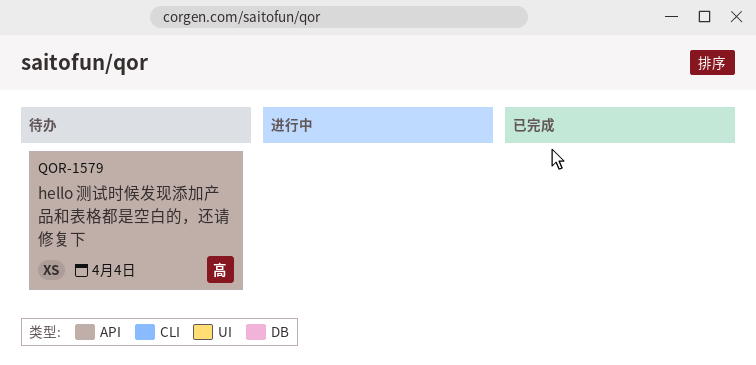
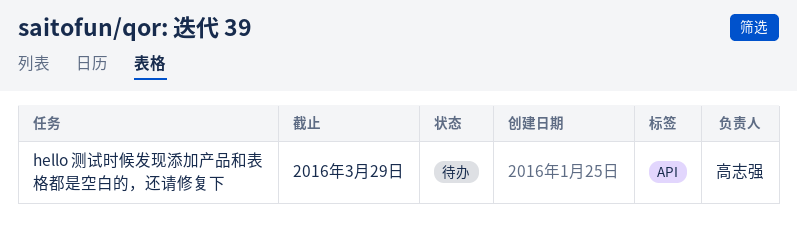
hello 测试时候发现添加产品和表格都是空白的，还请修复下, due: Apr 4 -> Mar 29

